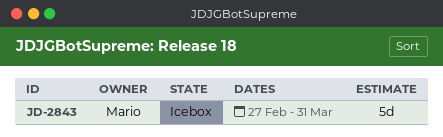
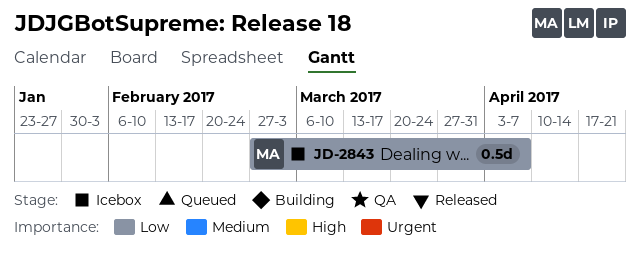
JD-2843, estimate: 5d -> 0.5d
JD-2843, due: Mar 31 -> Apr 7

